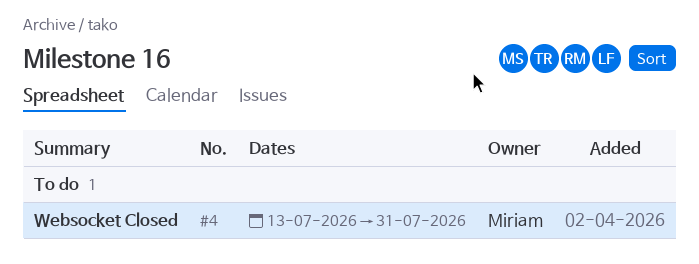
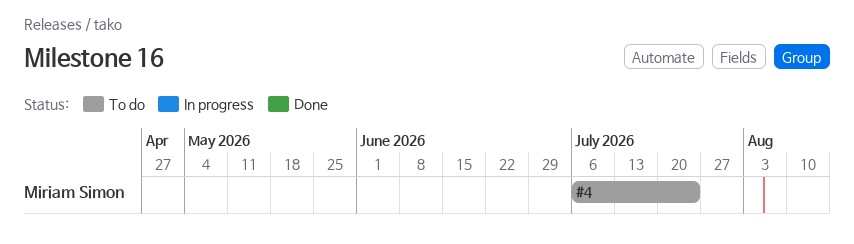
#4, start: Jul 13 -> Jul 6
#4, due: Jul 31 -> Jul 24

